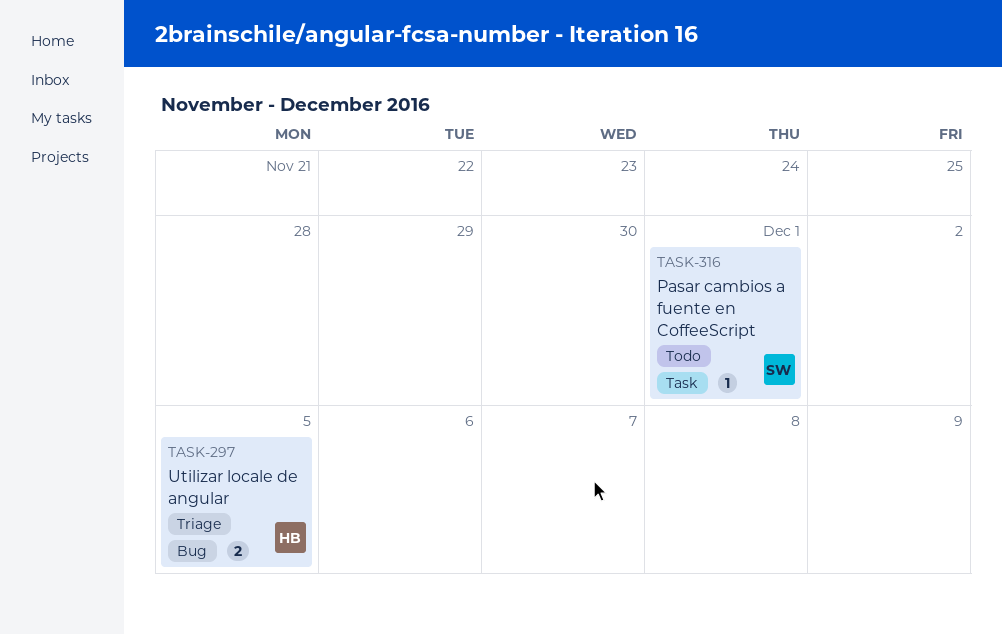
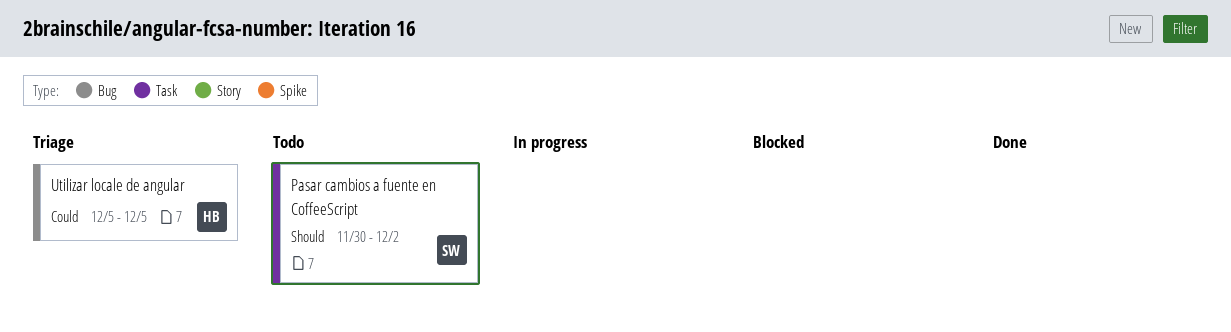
Pasar cambios a fuente en CoffeeScript, due: Dec 1 -> Dec 2

